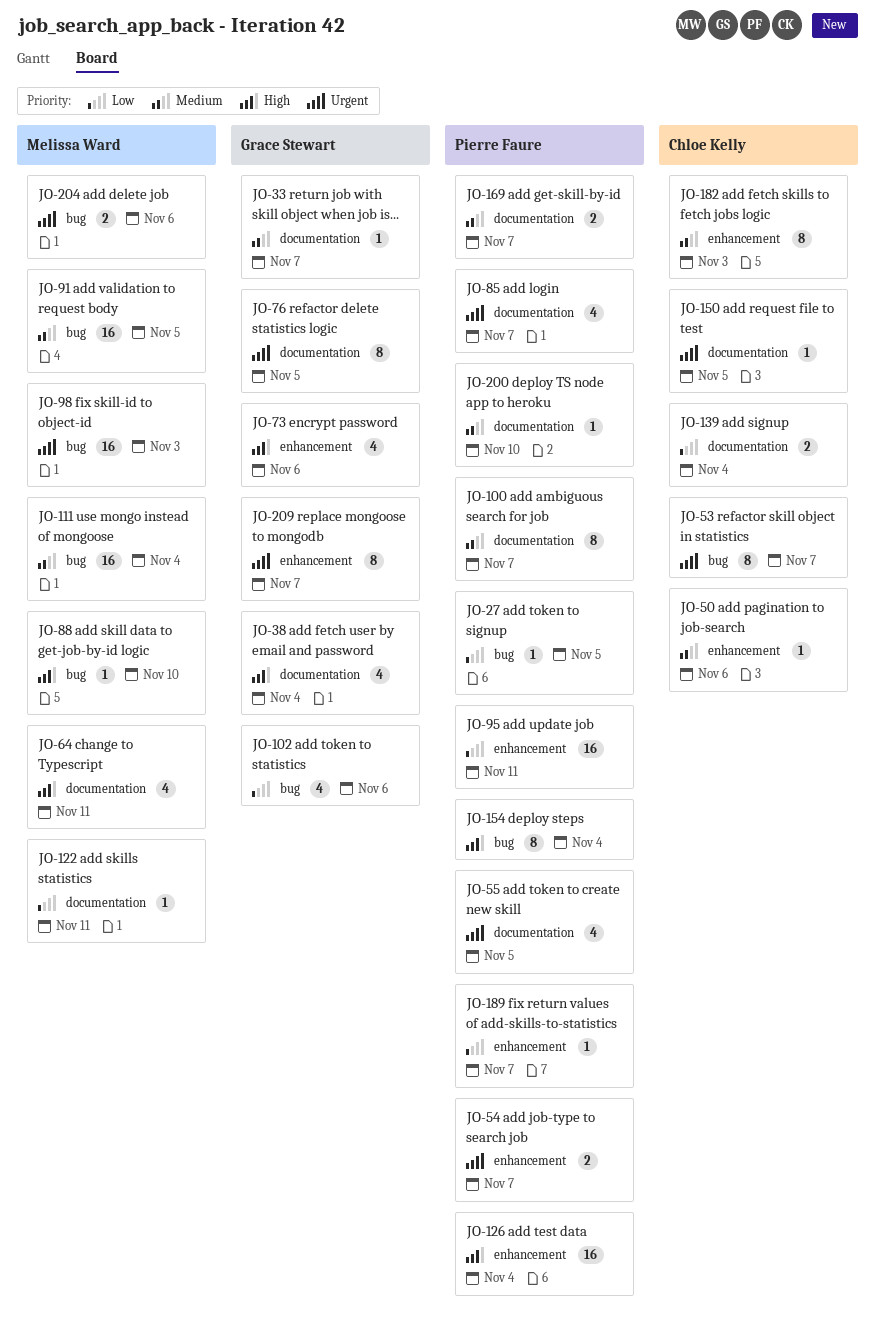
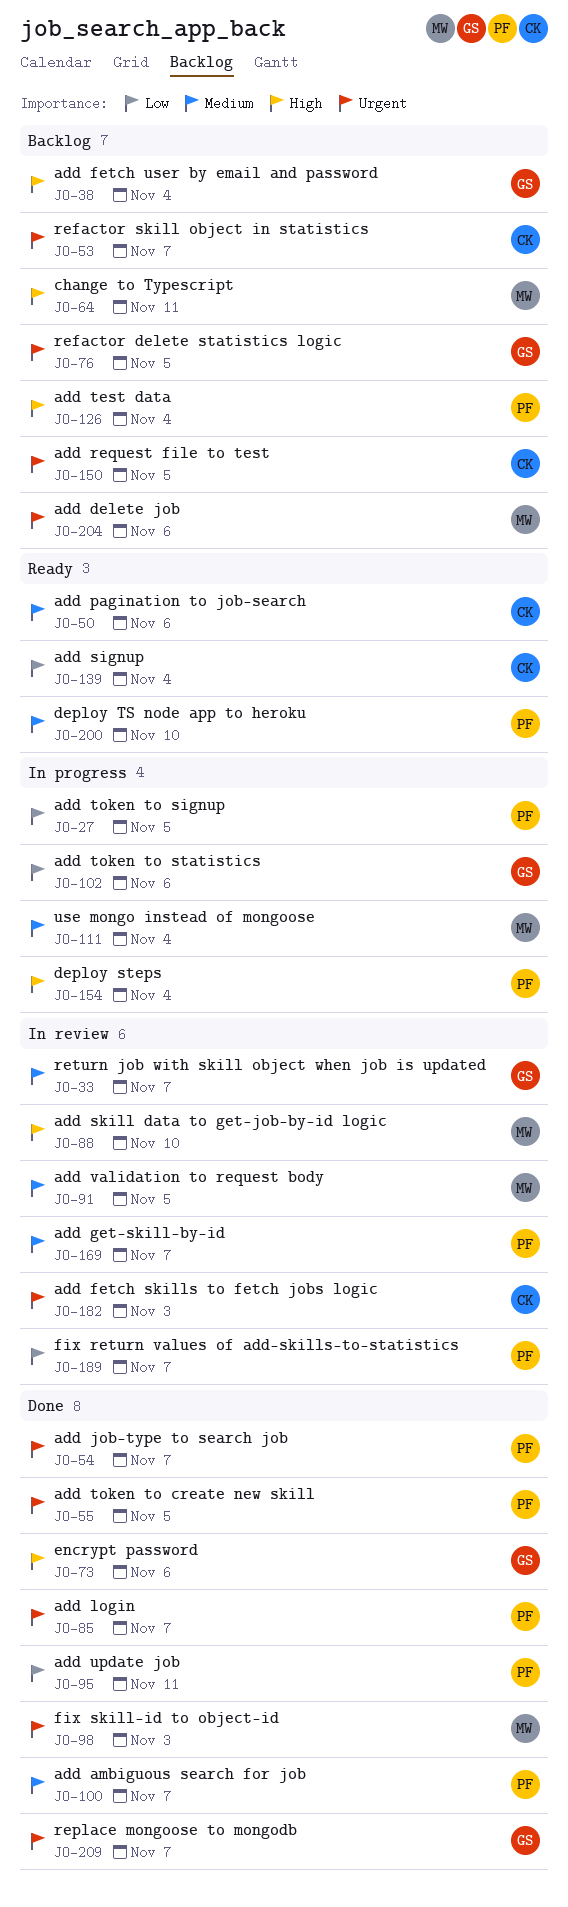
JO-122: present -> none
JO-182, priority: Medium -> Urgent

